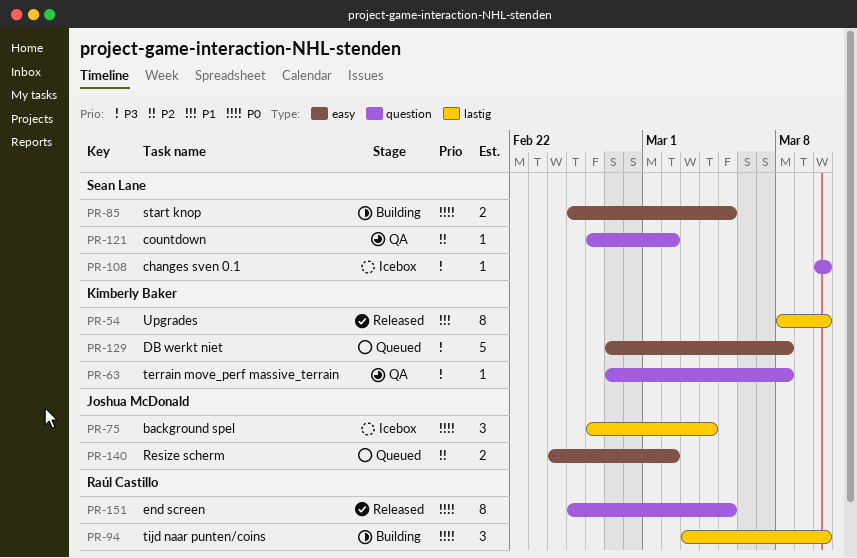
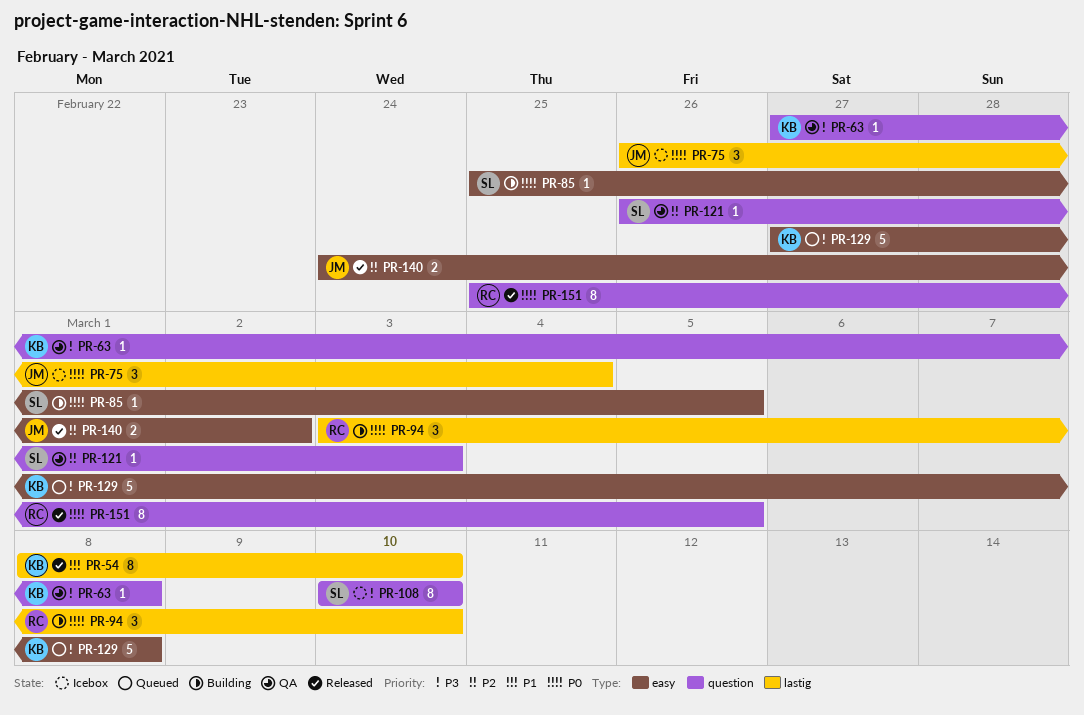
PR-85, estimate: 2 -> 1
PR-108, estimate: 1 -> 8
PR-121, due: Mar 2 -> Mar 3
PR-140, status: Queued -> Released

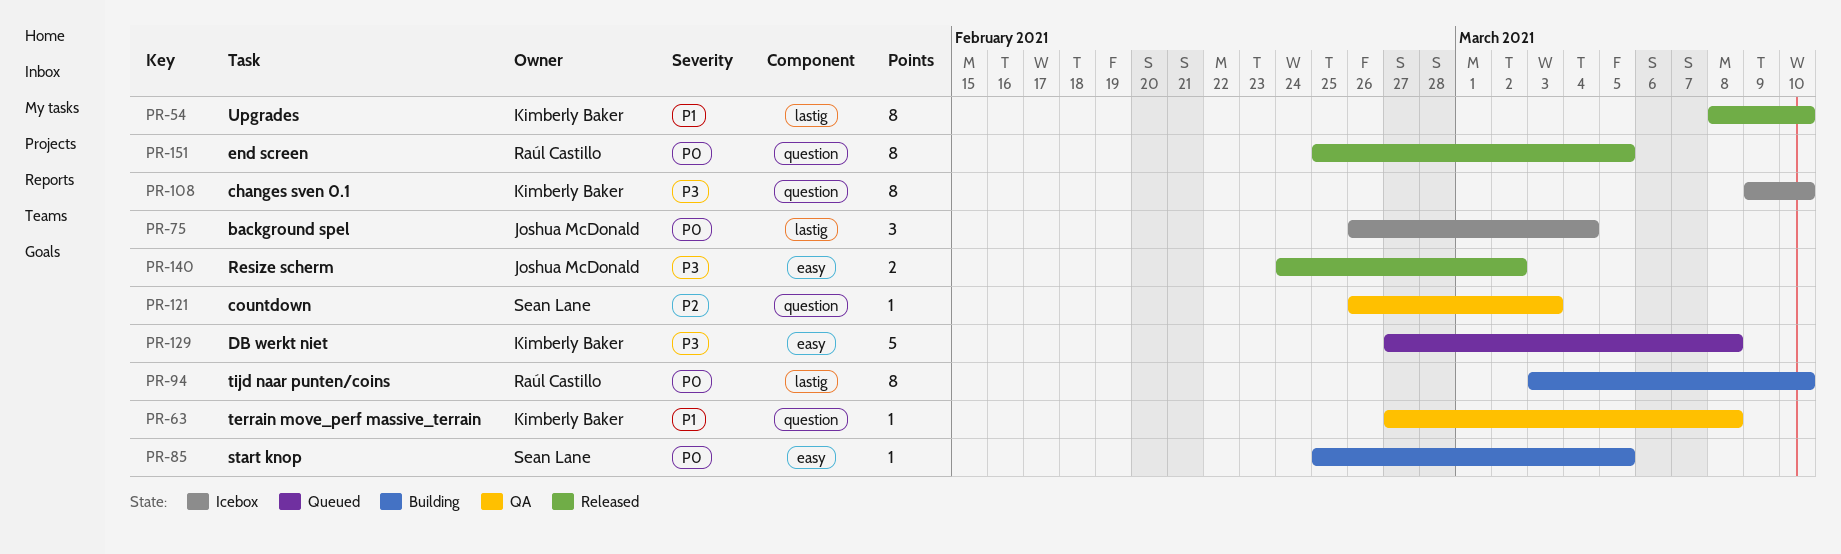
PR-63, priority: P3 -> P1
PR-94, estimate: 3 -> 8
PR-108, owner: Sean Lane -> Kimberly Baker
PR-108, start: Mar 10 -> Mar 9
PR-140, priority: P2 -> P3

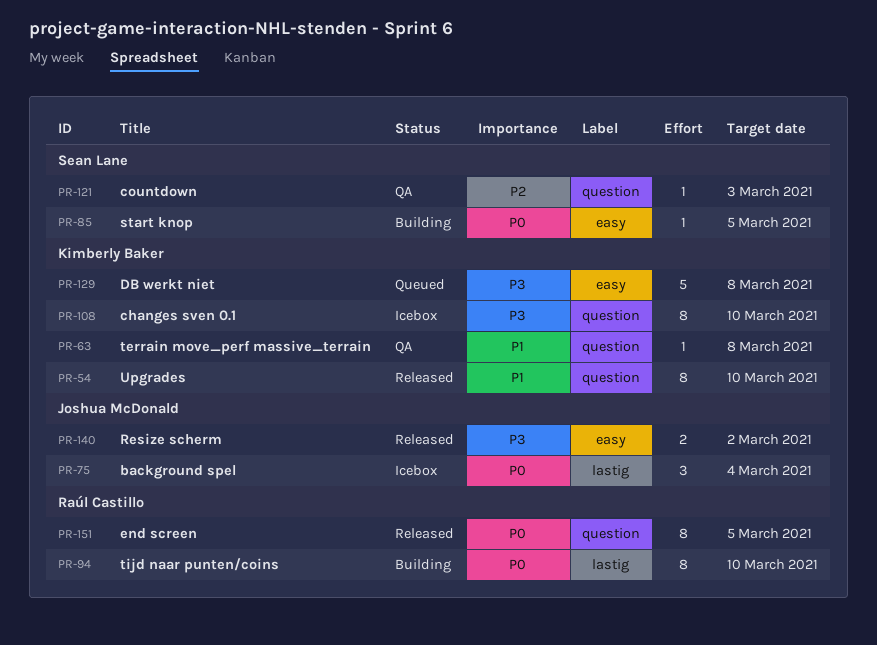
PR-54, label: lastig -> question

